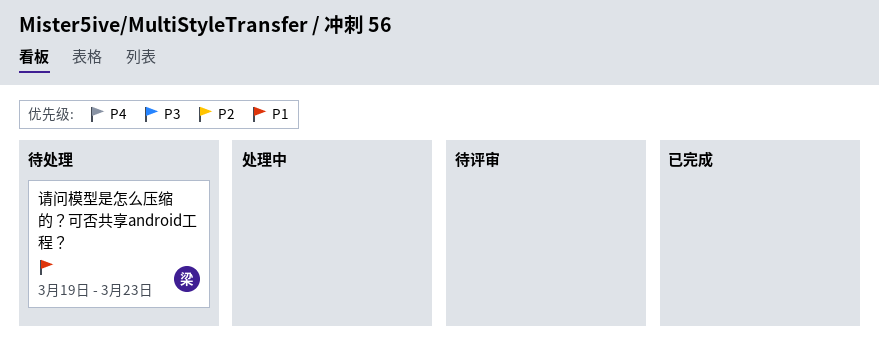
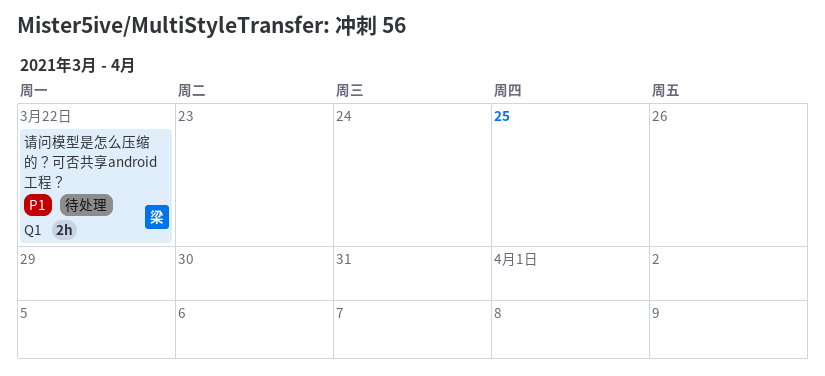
请问模型是怎么压缩的？可否共享android工程？, due: Mar 23 -> Mar 22

